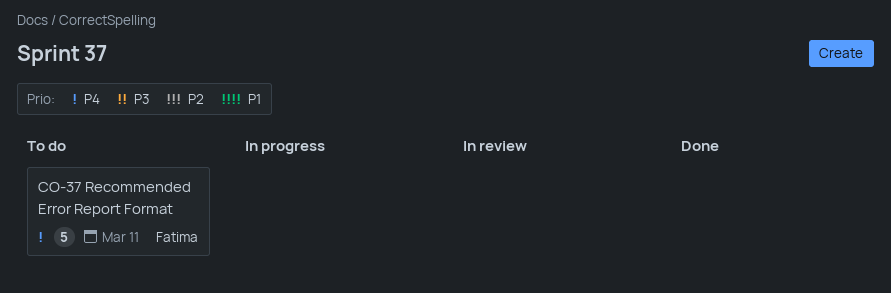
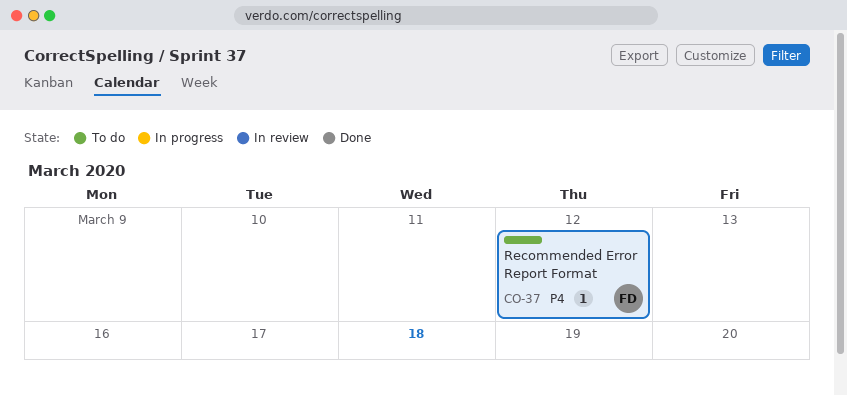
CO-37, estimate: 5 -> 1
CO-37, due: Mar 11 -> Mar 12

